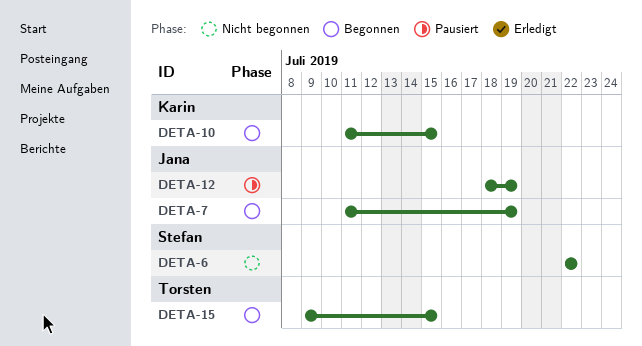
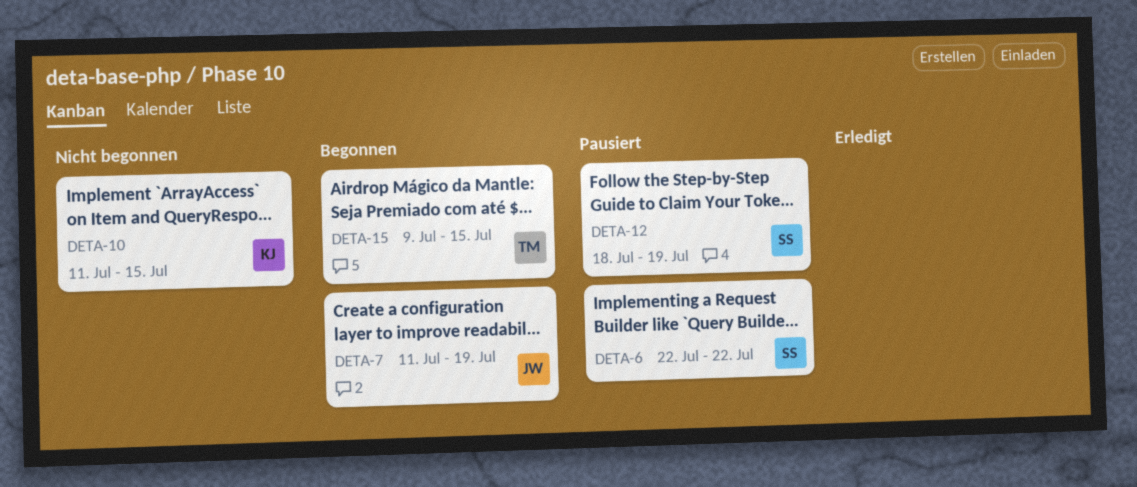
DETA-6, status: Nicht begonnen -> Pausiert
DETA-10, status: Begonnen -> Nicht begonnen
DETA-12, owner: Jana -> Stefan

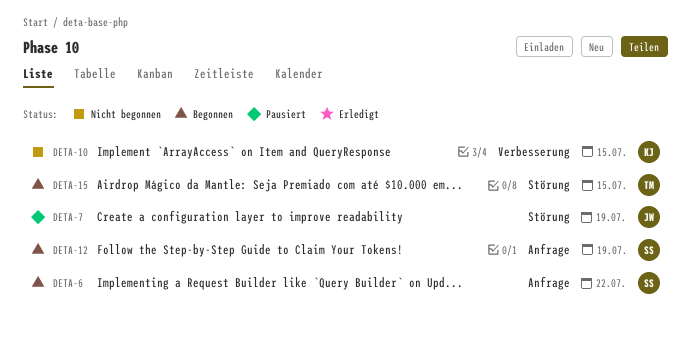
DETA-6, status: Pausiert -> Begonnen
DETA-7, status: Begonnen -> Pausiert
DETA-12, status: Pausiert -> Begonnen

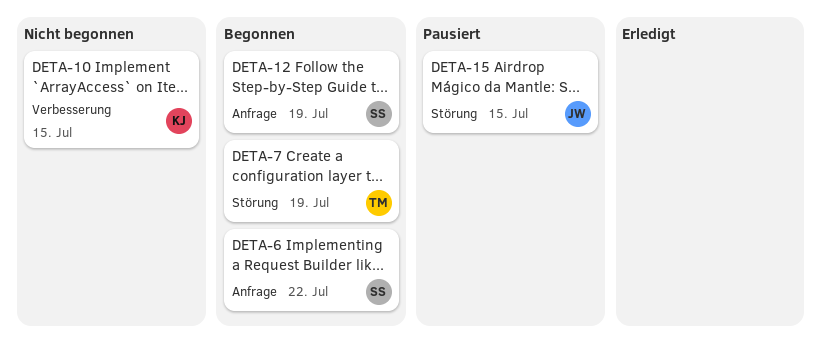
DETA-7, status: Pausiert -> Begonnen
DETA-7, owner: JW -> TM
DETA-15, status: Begonnen -> Pausiert
DETA-15, owner: TM -> JW

